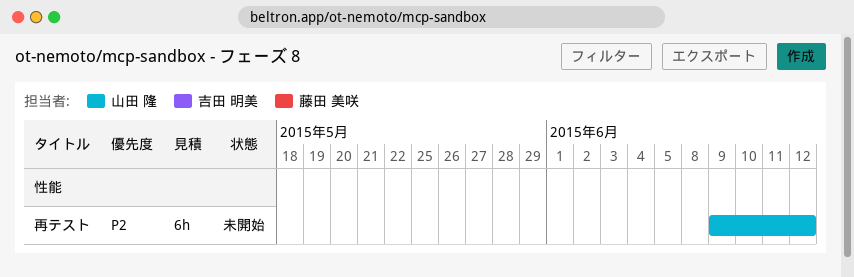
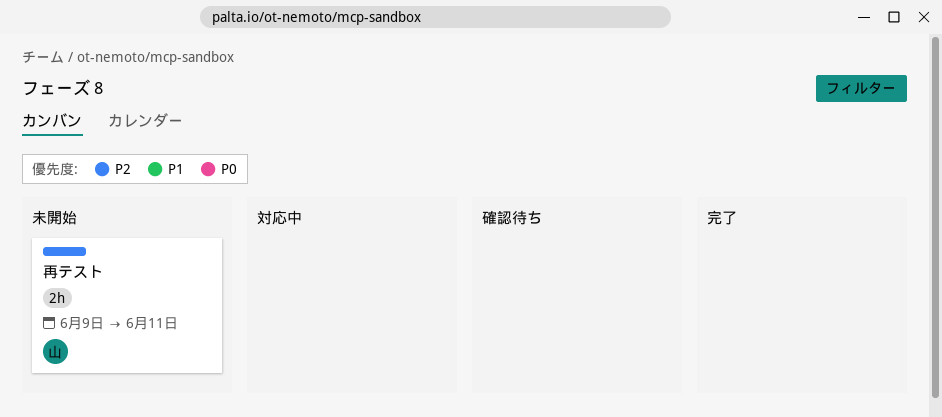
再テスト, estimate: 6h -> 2h
再テスト, due: Jun 12 -> Jun 11

